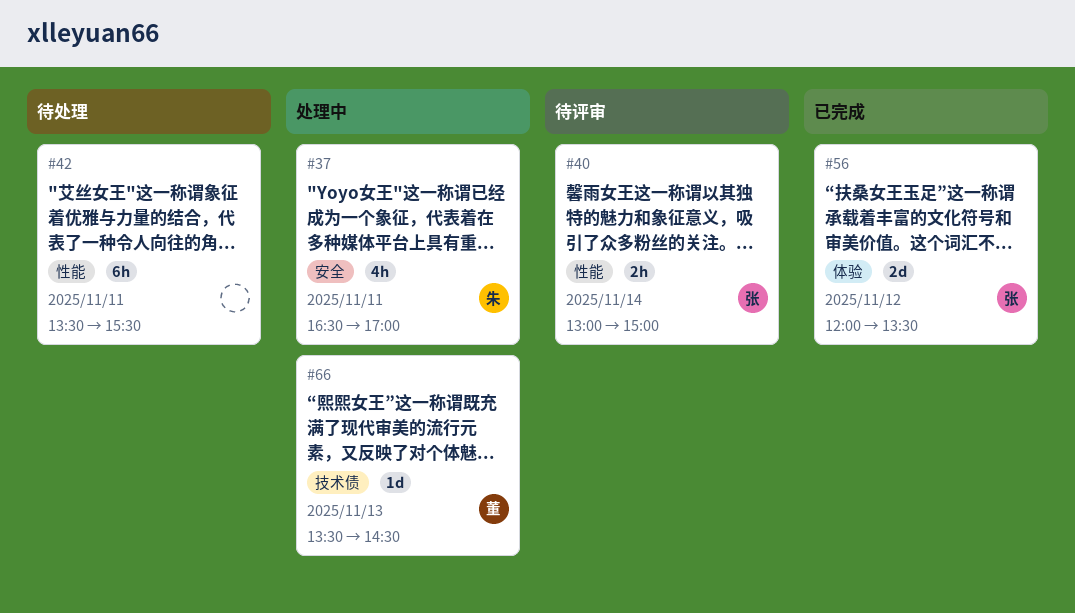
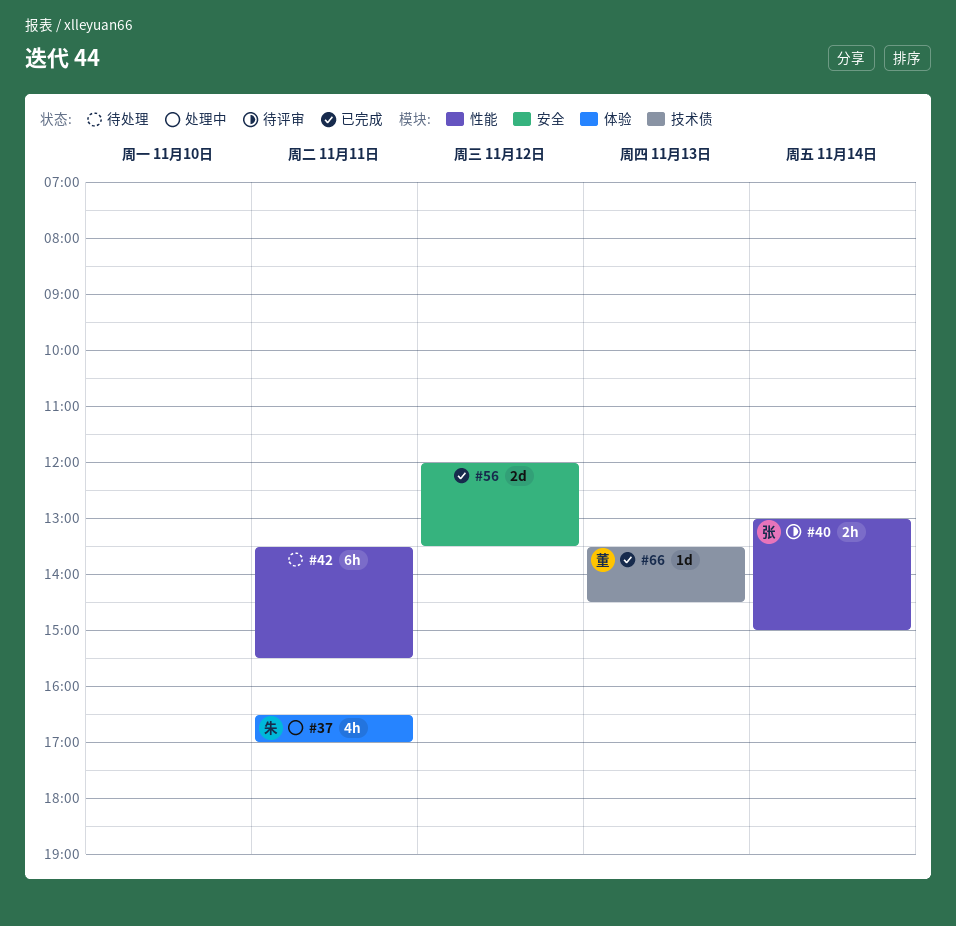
#37, label: 安全 -> 体验
#56, owner: 张 -> none
#56, label: 体验 -> 安全
#66, status: 处理中 -> 已完成

